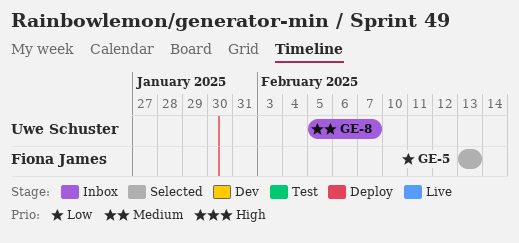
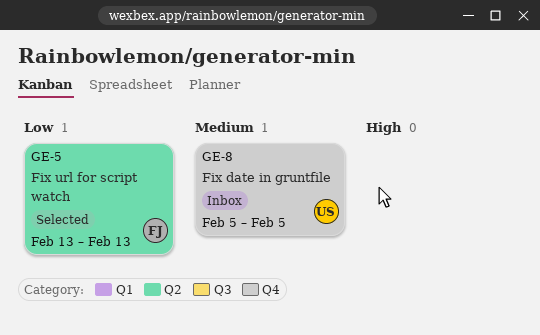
GE-8, due: Feb 7 -> Feb 5

